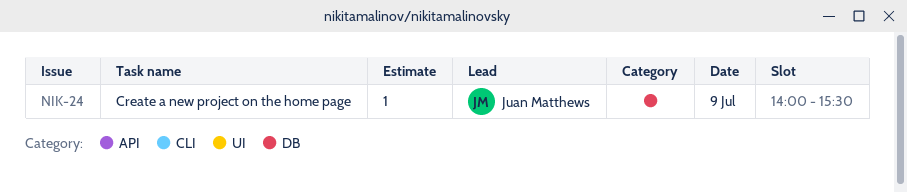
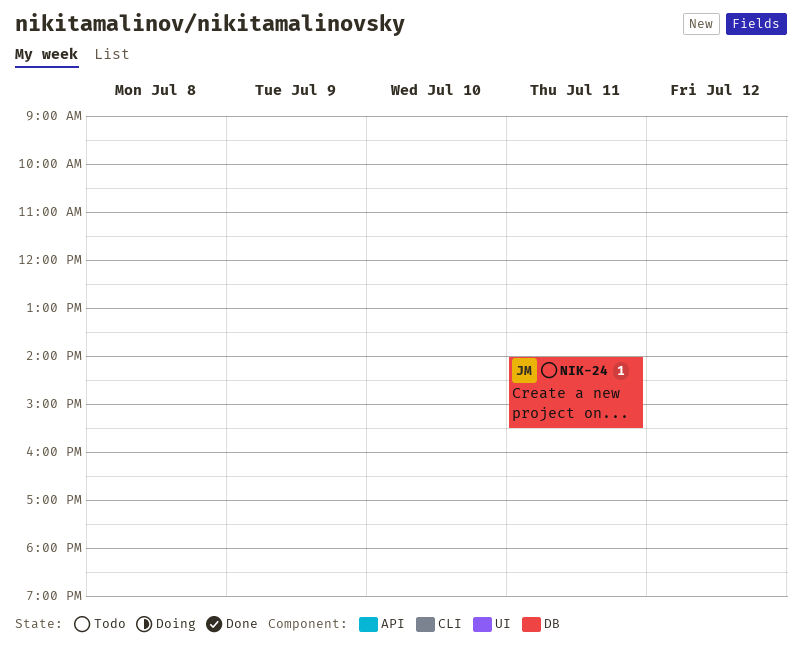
NIK-24, day: Jul 9 -> Jul 11

